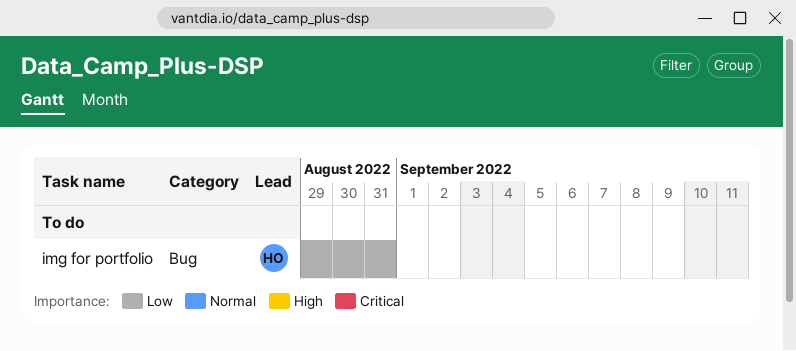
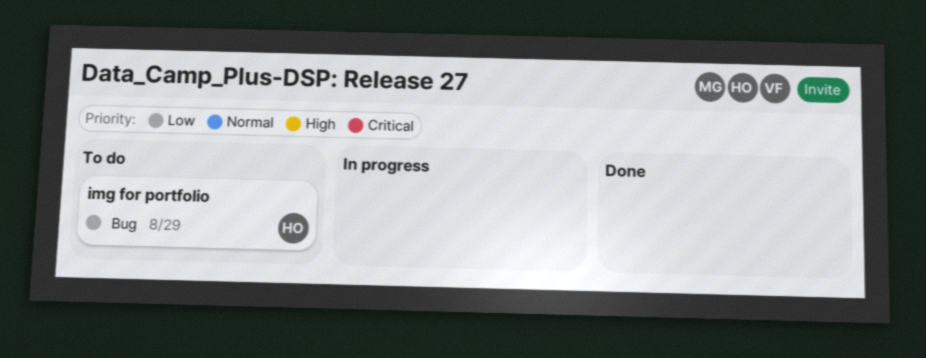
img for portfolio, due: Aug 31 -> Aug 29

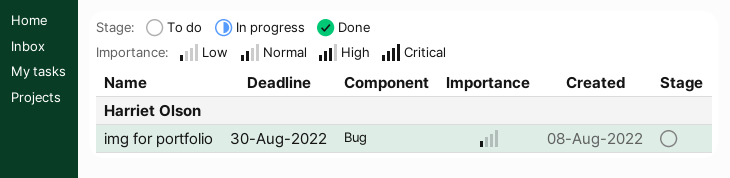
img for portfolio, due: Aug 29 -> Aug 30

